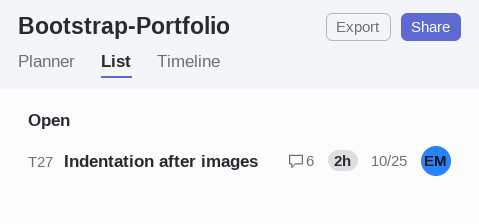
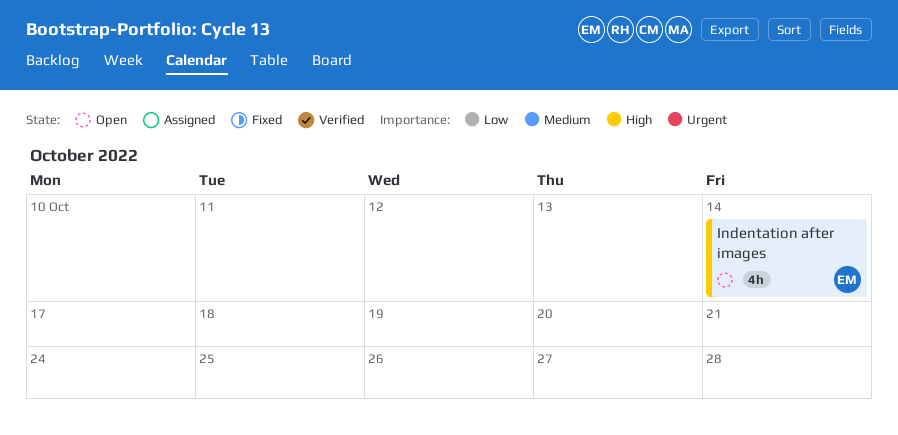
Indentation after images, estimate: 2h -> 4h
Indentation after images, due: Oct 25 -> Oct 14

